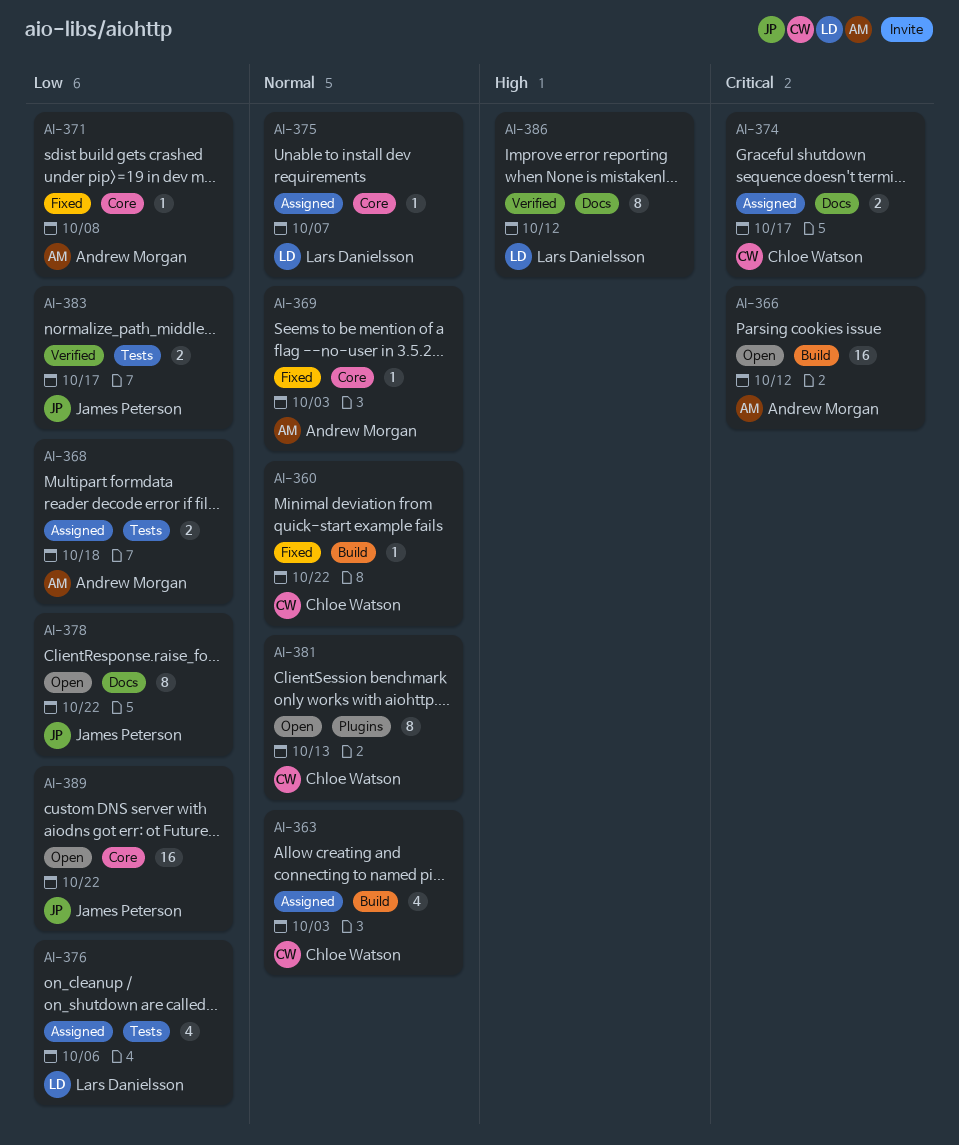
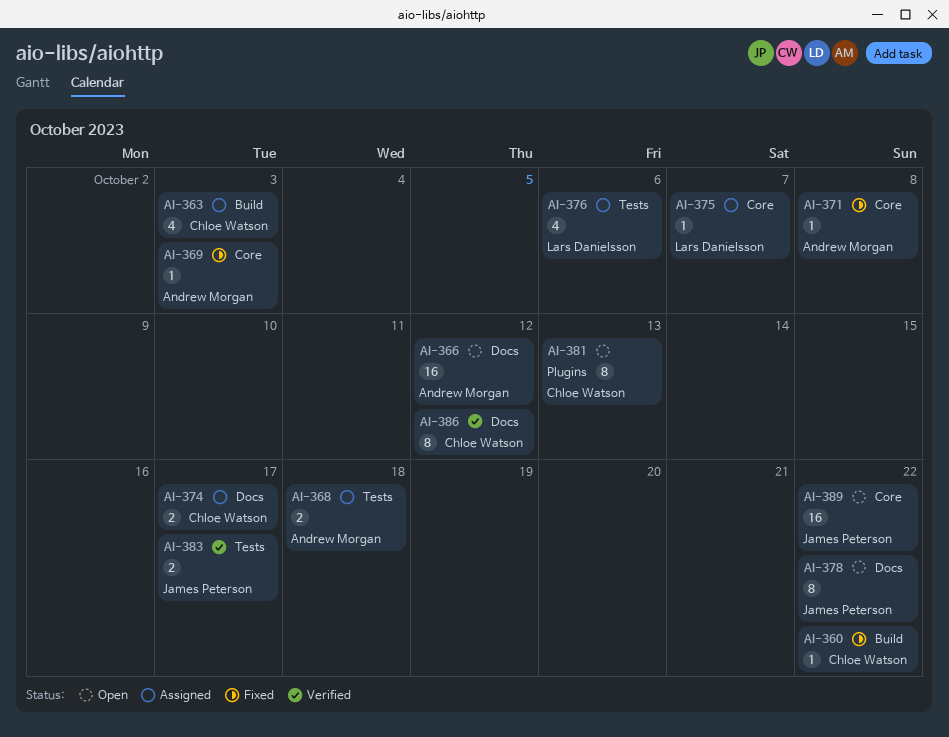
AI-366, label: Build -> Docs
AI-386, owner: Lars Danielsson -> Chloe Watson

